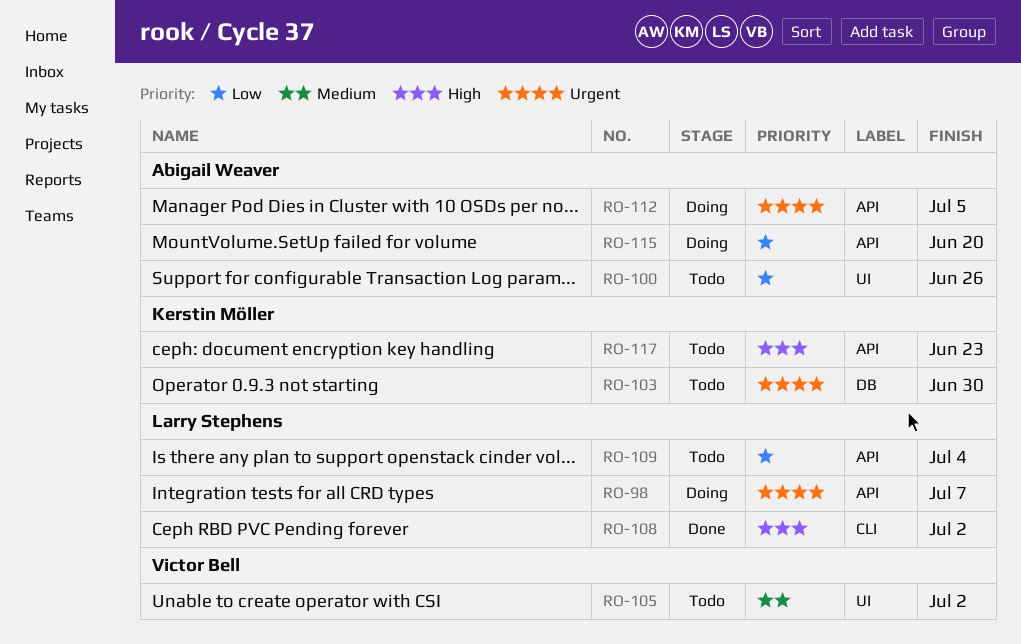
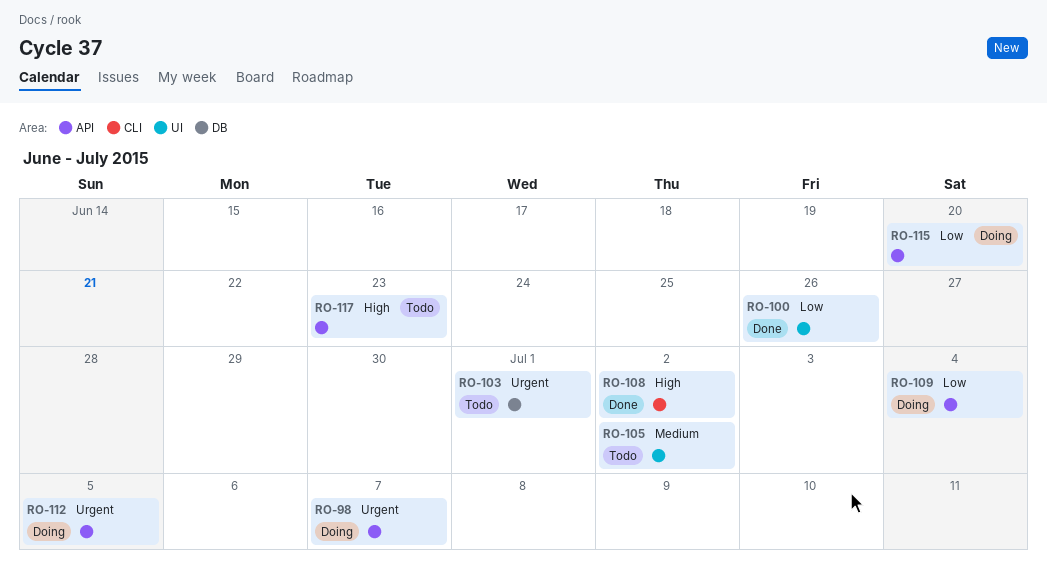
RO-100, status: Todo -> Done
RO-103, due: Jun 30 -> Jul 1
RO-109, status: Todo -> Doing

